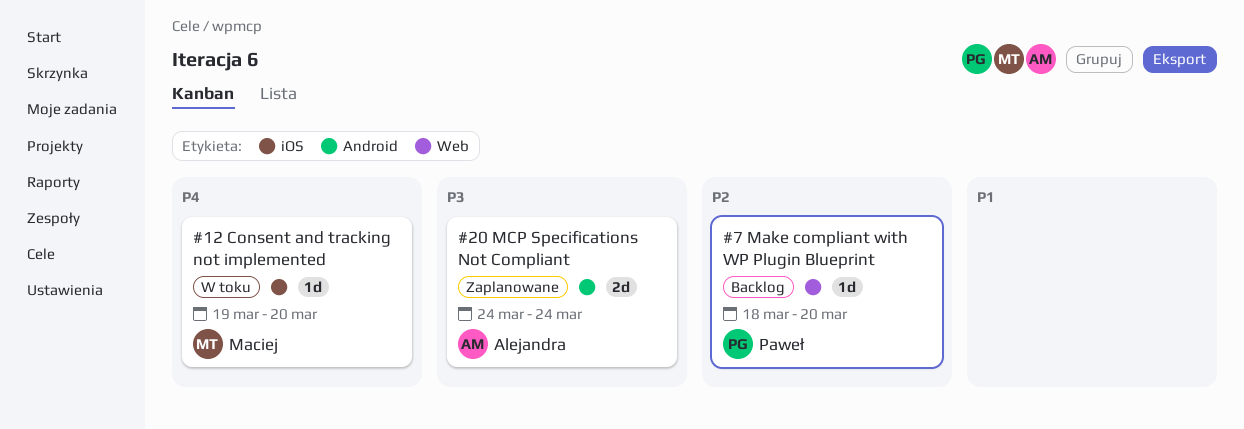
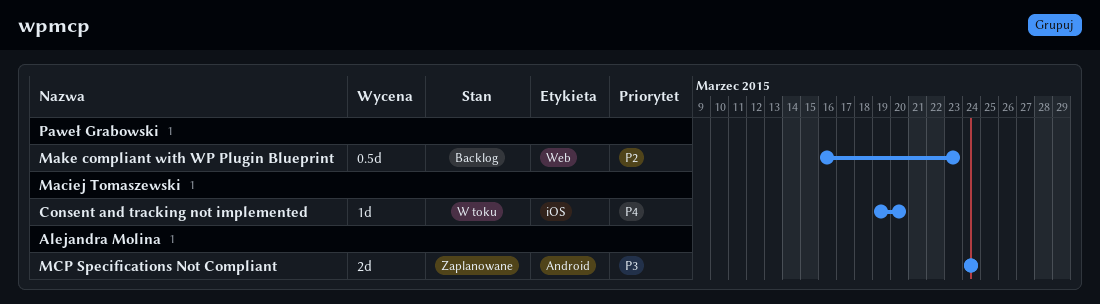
Make compliant with WP Plugin Blueprint, estimate: 1d -> 0.5d
Make compliant with WP Plugin Blueprint, start: Mar 18 -> Mar 16
Make compliant with WP Plugin Blueprint, due: Mar 20 -> Mar 23

